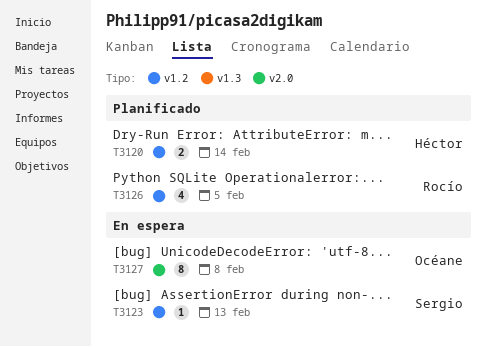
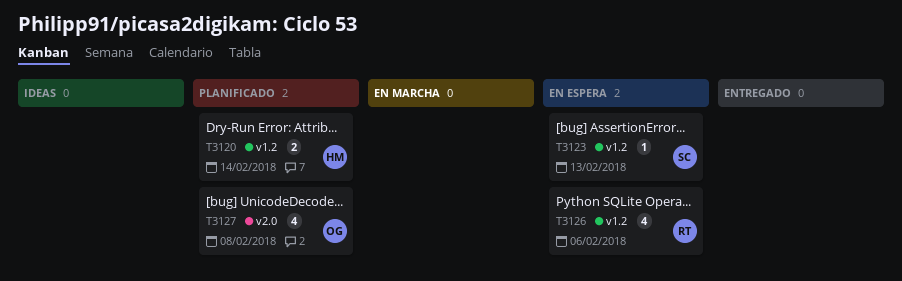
T3126, status: Planificado -> En espera
T3126, due: Feb 5 -> Feb 6
T3127, status: En espera -> Planificado
T3127, estimate: 8 -> 4

